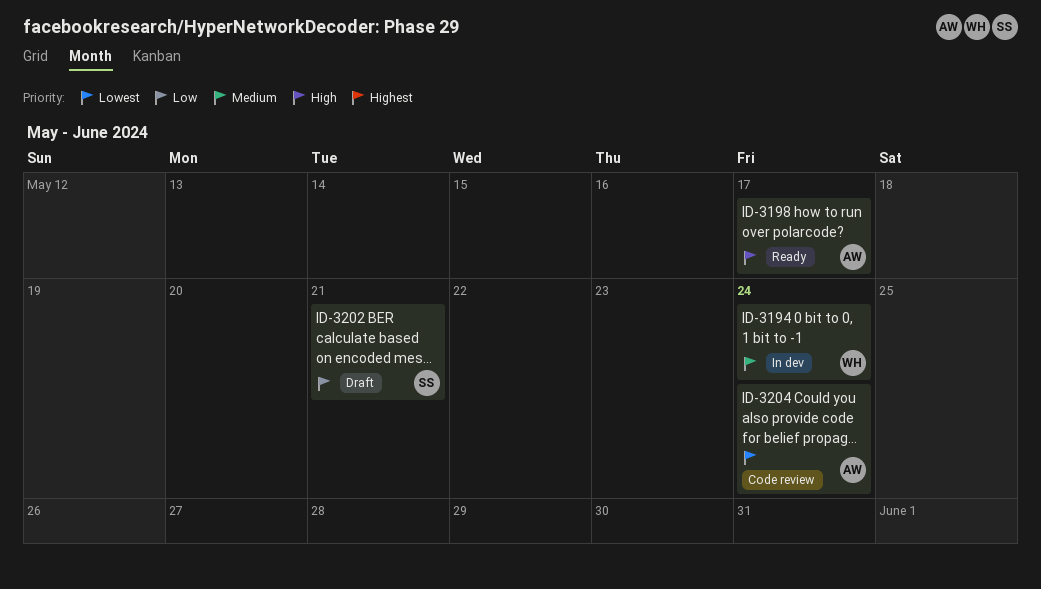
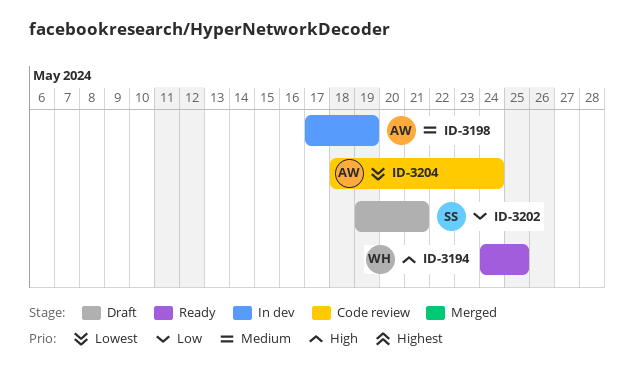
ID-3194, status: In dev -> Ready
ID-3194, priority: Medium -> High
ID-3194, due: May 24 -> May 25
ID-3198, status: Ready -> In dev
ID-3198, priority: High -> Medium
ID-3198, due: May 17 -> May 19

